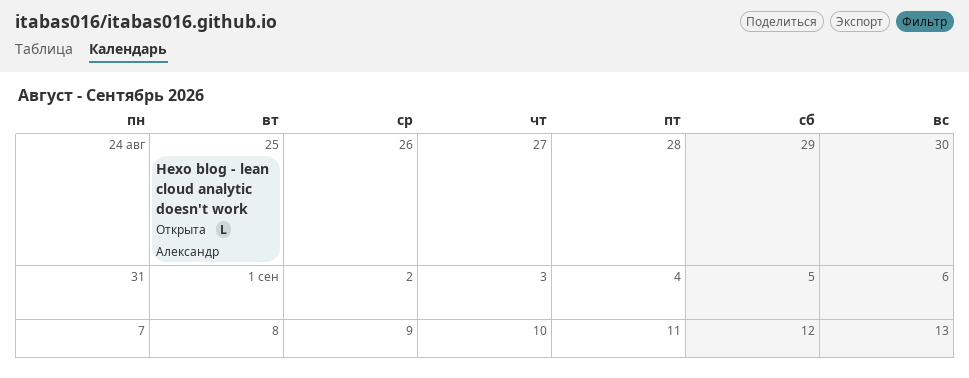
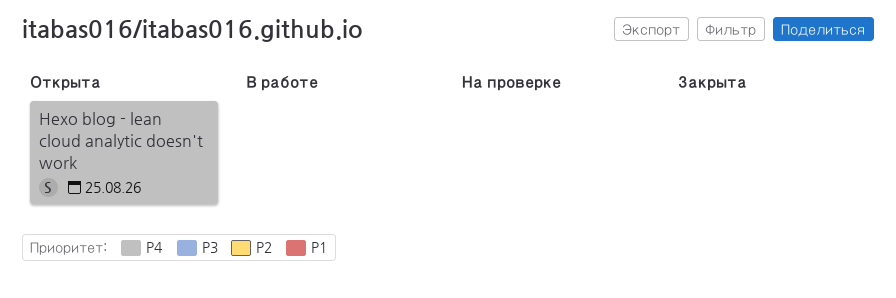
Hexo blog - lean cloud analytic doesn't work, estimate: L -> S

